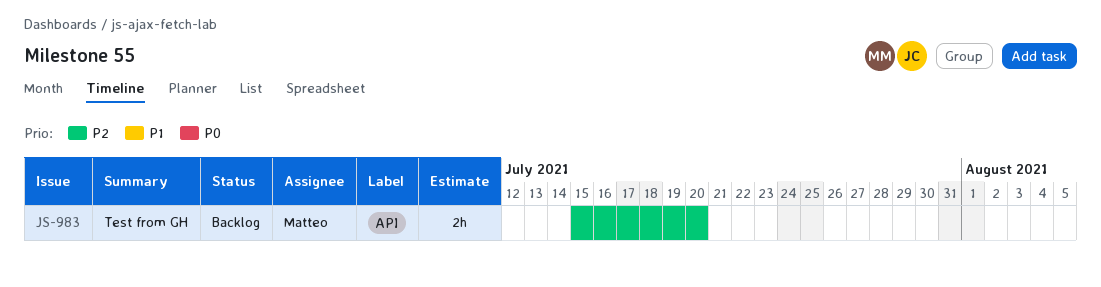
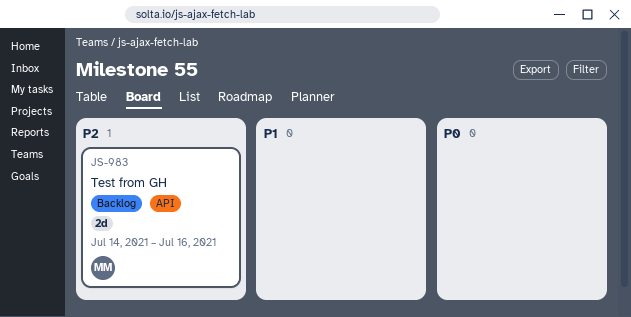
JS-983, estimate: 2h -> 2d
JS-983, start: Jul 15 -> Jul 14
JS-983, due: Jul 20 -> Jul 16

